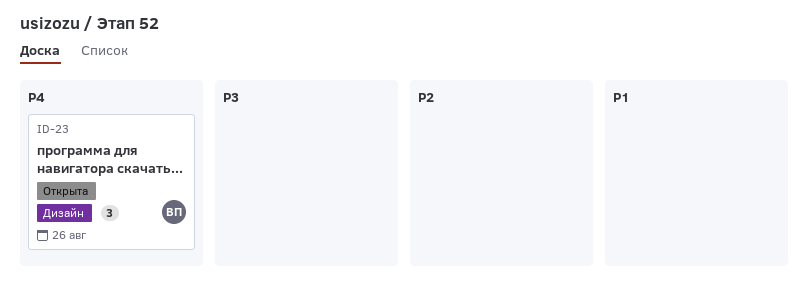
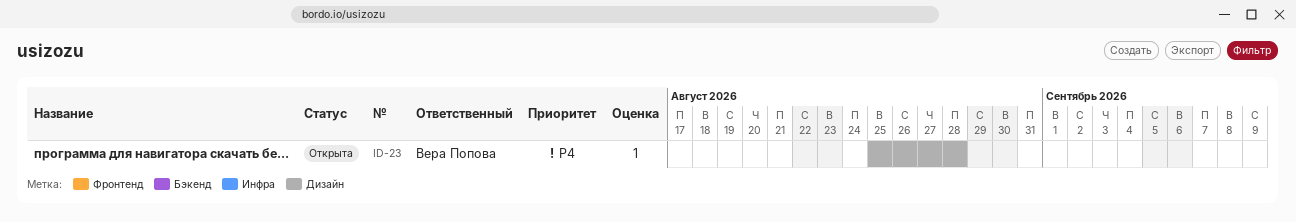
ID-23, estimate: 3 -> 1
ID-23, due: Aug 26 -> Aug 28

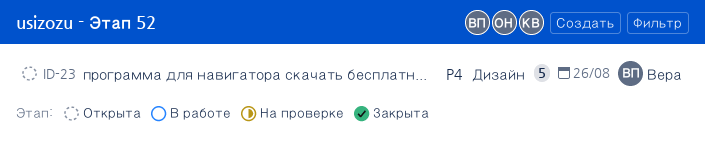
ID-23, estimate: 1 -> 5
ID-23, due: Aug 28 -> Aug 26

